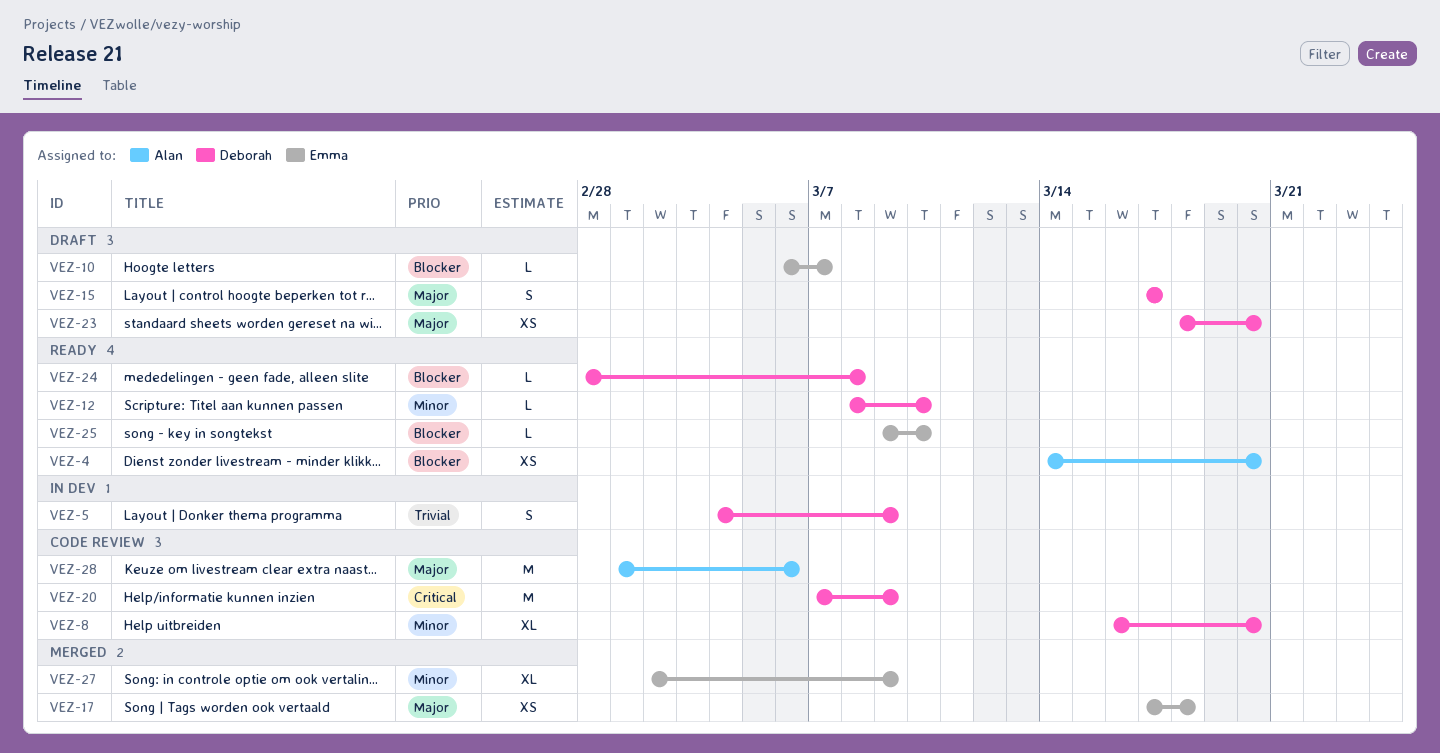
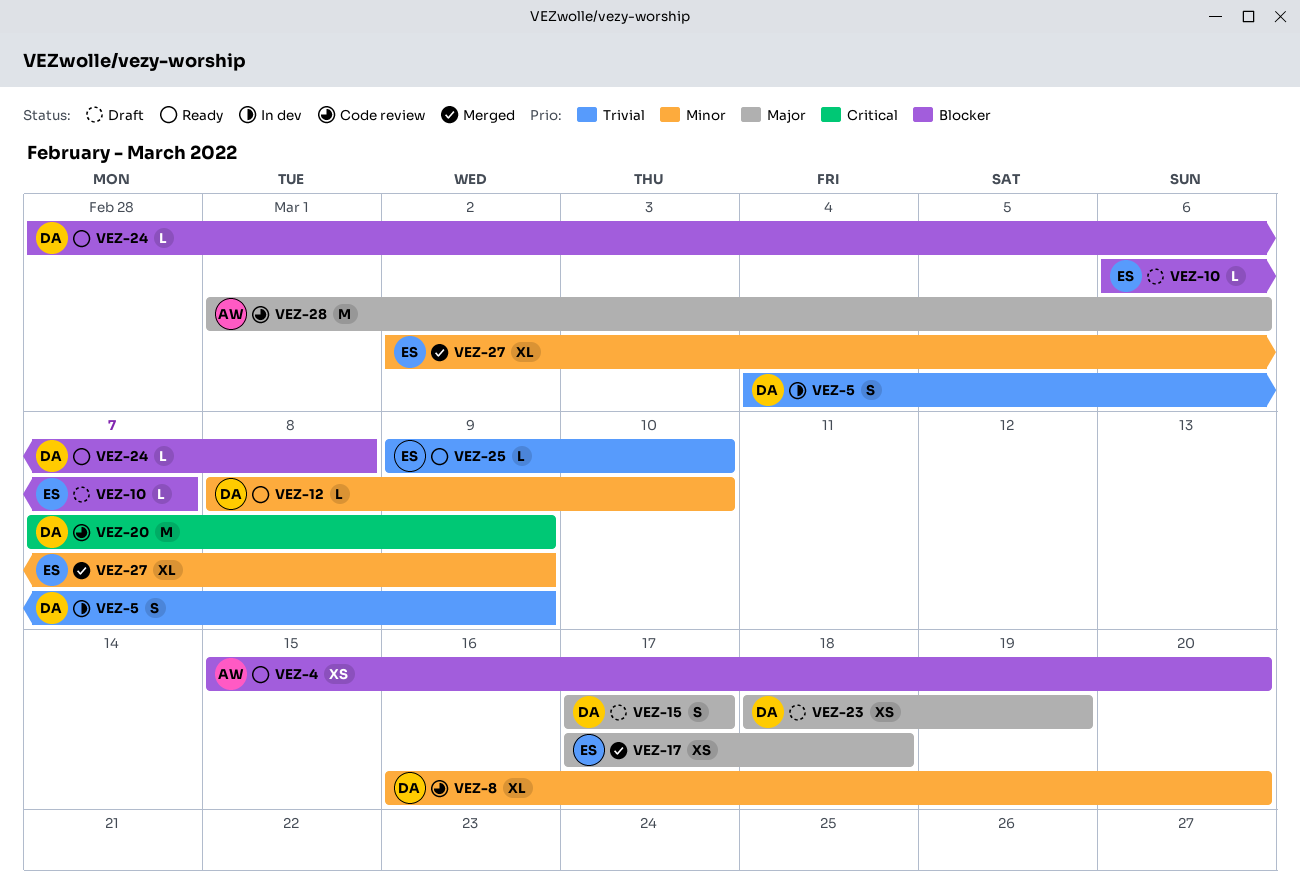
VEZ-4, start: Mar 14 -> Mar 15
VEZ-23, due: Mar 20 -> Mar 19
VEZ-25, priority: Blocker -> Trivial

